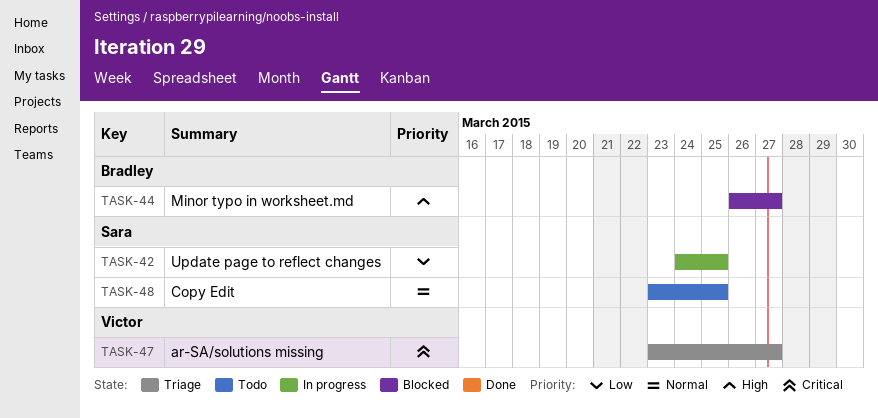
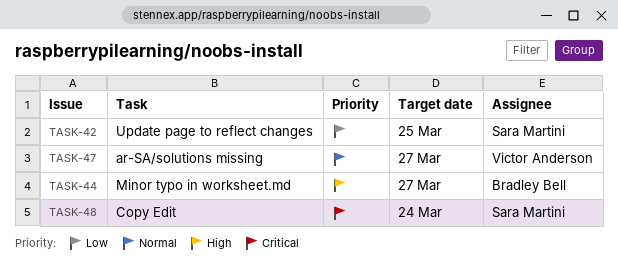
TASK-47, priority: Critical -> Normal
TASK-48, priority: Normal -> Critical
TASK-48, due: Mar 25 -> Mar 24

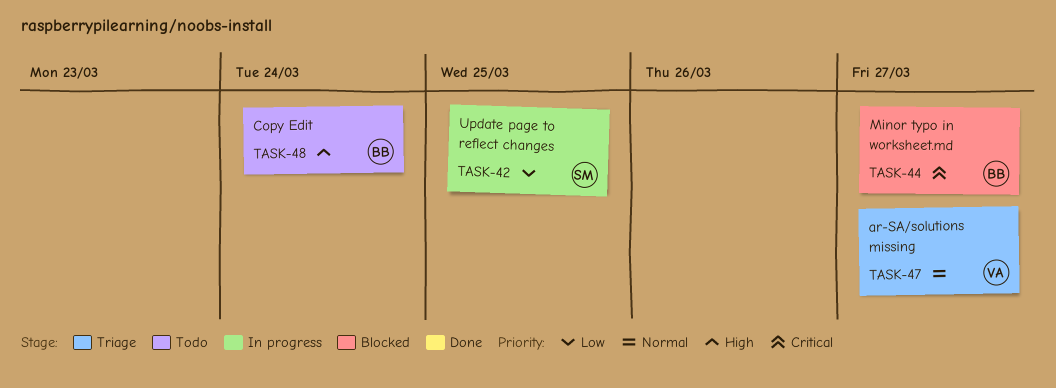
TASK-44, priority: High -> Critical
TASK-48, owner: Sara Martini -> Bradley Bell
TASK-48, priority: Critical -> High

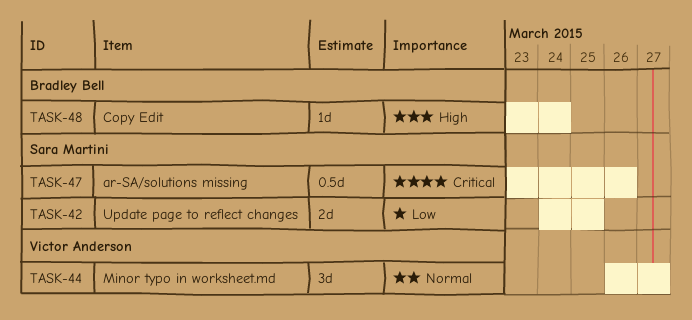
TASK-44, owner: Bradley Bell -> Victor Anderson
TASK-44, priority: Critical -> Normal
TASK-47, owner: Victor Anderson -> Sara Martini
TASK-47, priority: Normal -> Critical
TASK-47, due: Mar 27 -> Mar 26

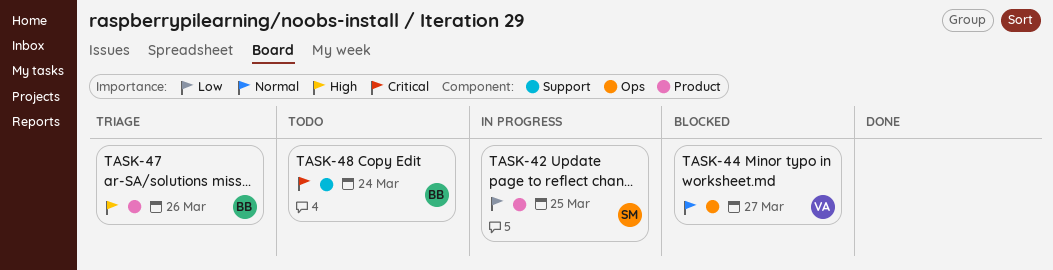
TASK-47, owner: Sara Martini -> Bradley Bell
TASK-47, priority: Critical -> High
TASK-48, priority: High -> Critical

